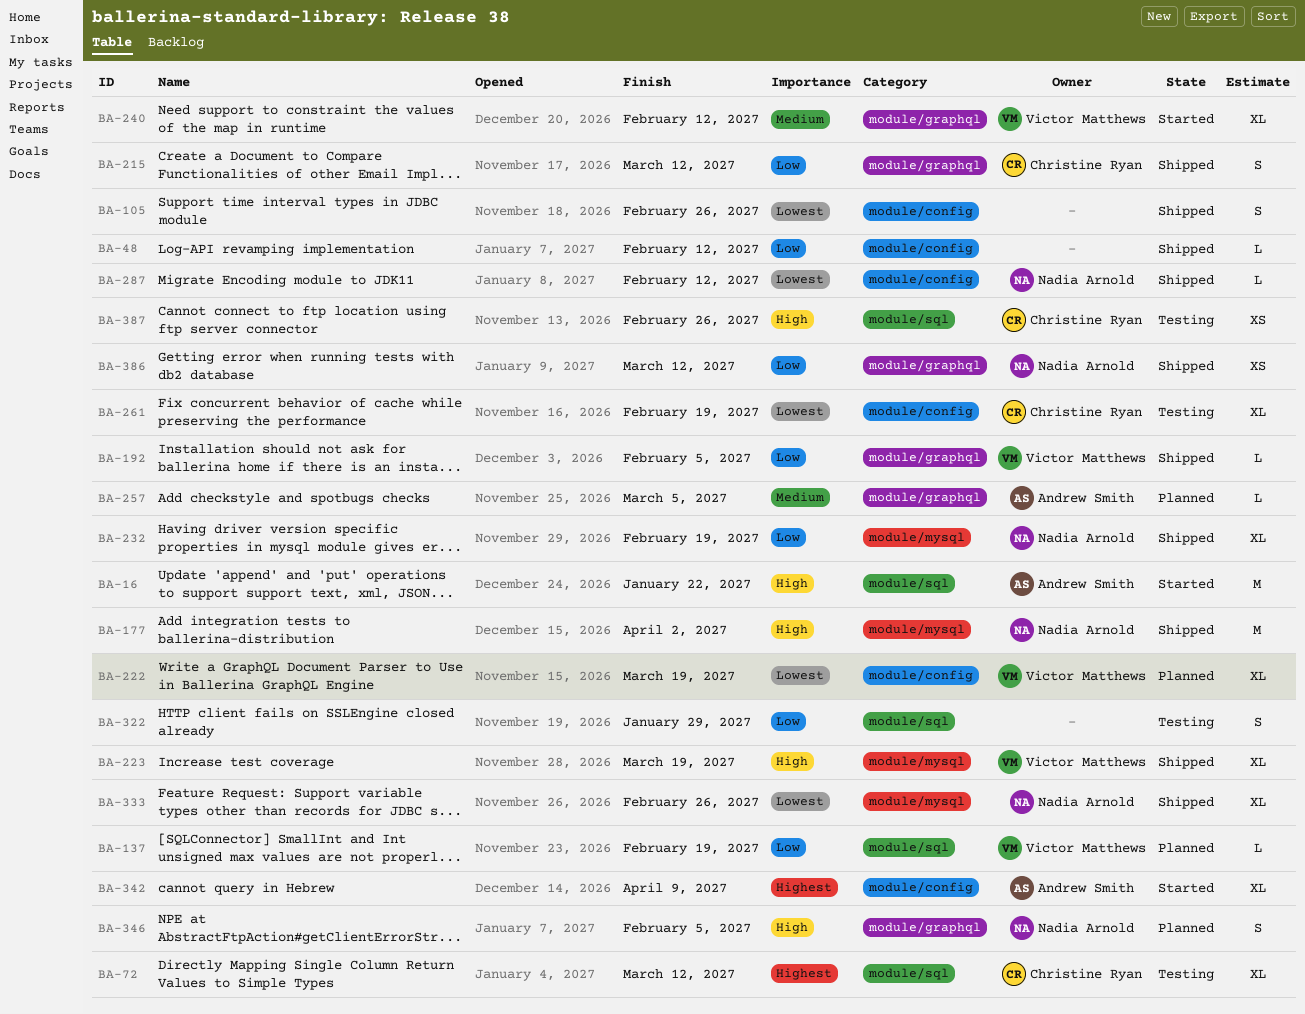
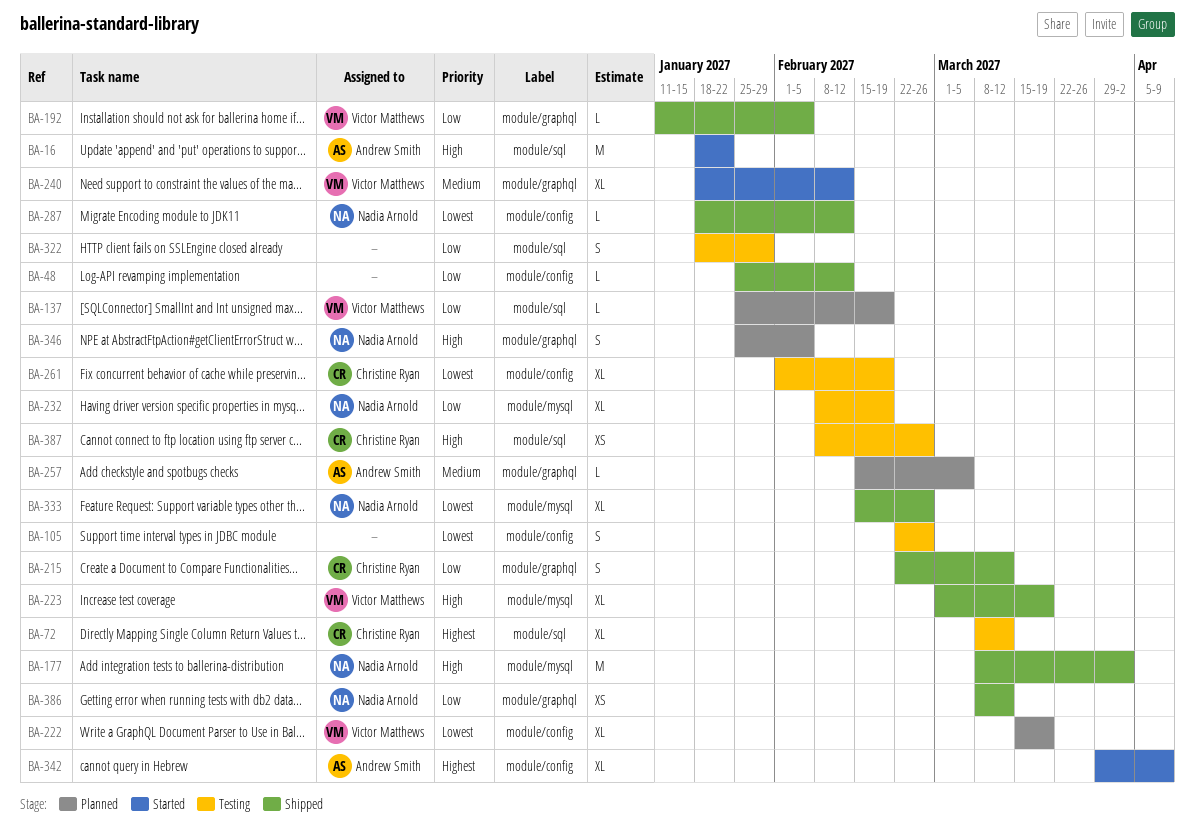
BA-105, status: Shipped -> Testing
BA-232, status: Shipped -> Testing

